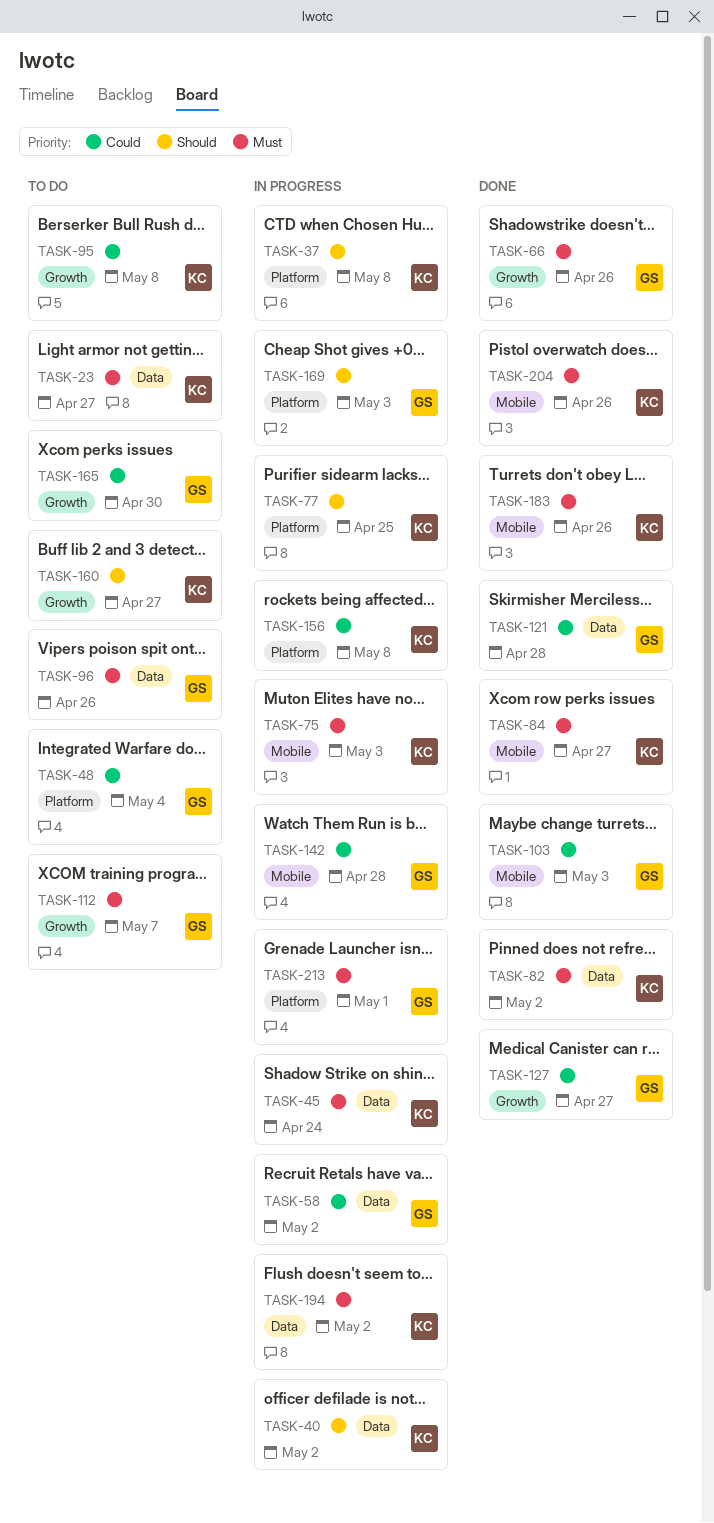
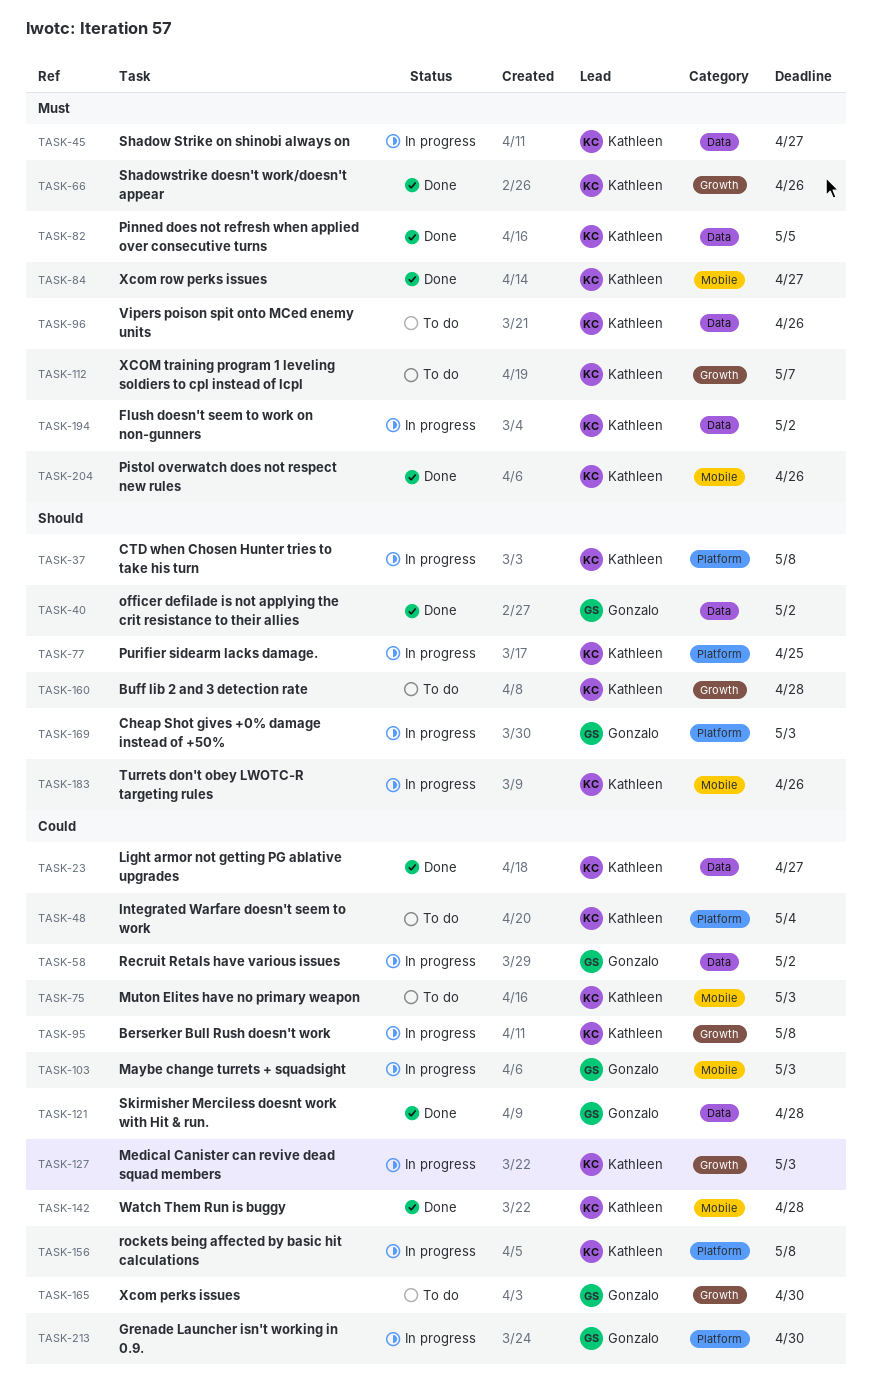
TASK-23, status: To do -> Done
TASK-23, priority: Must -> Could
TASK-40, status: In progress -> Done
TASK-40, owner: Kathleen -> Gonzalo
TASK-45, due: Apr 24 -> Apr 27
TASK-48, owner: Gonzalo -> Kathleen
TASK-66, owner: Gonzalo -> Kathleen
TASK-75, status: In progress -> To do
TASK-75, priority: Must -> Could
TASK-82, due: May 2 -> May 5
TASK-95, status: To do -> In progress
TASK-96, owner: Gonzalo -> Kathleen
TASK-103, status: Done -> In progress
TASK-112, owner: Gonzalo -> Kathleen
TASK-127, status: Done -> In progress
TASK-127, owner: Gonzalo -> Kathleen
TASK-127, due: Apr 27 -> May 3
TASK-142, status: In progress -> Done
TASK-142, owner: Gonzalo -> Kathleen
TASK-160, due: Apr 27 -> Apr 28
TASK-183, status: Done -> In progress
TASK-183, priority: Must -> Should
TASK-213, priority: Must -> Could
TASK-213, due: May 1 -> Apr 30

